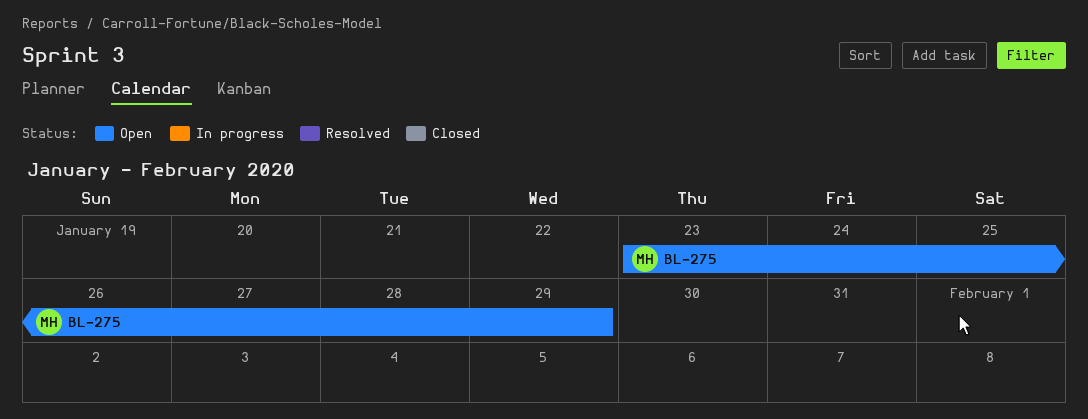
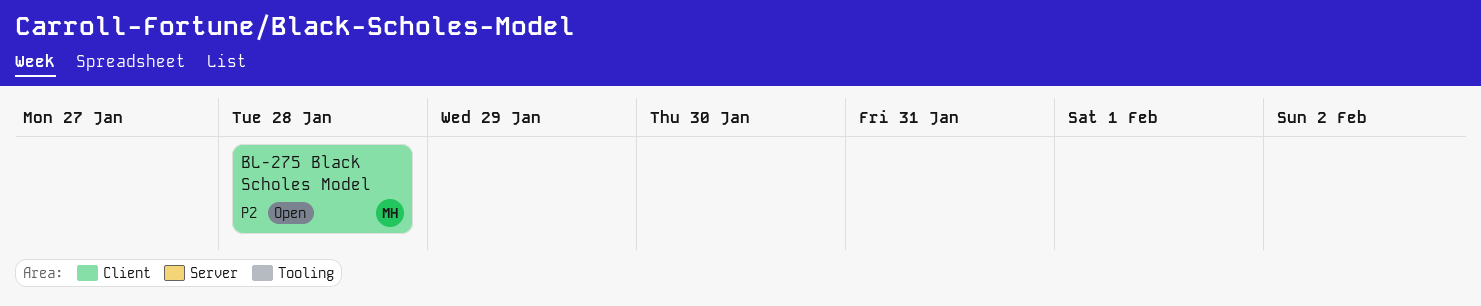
BL-275, due: Jan 29 -> Jan 28

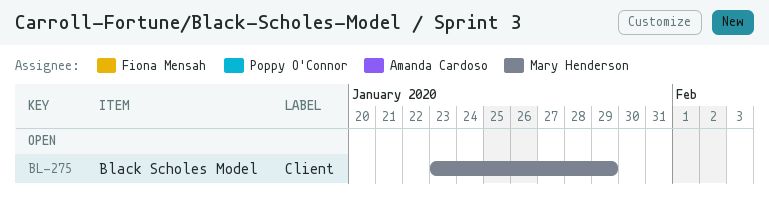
BL-275, due: Jan 28 -> Jan 29

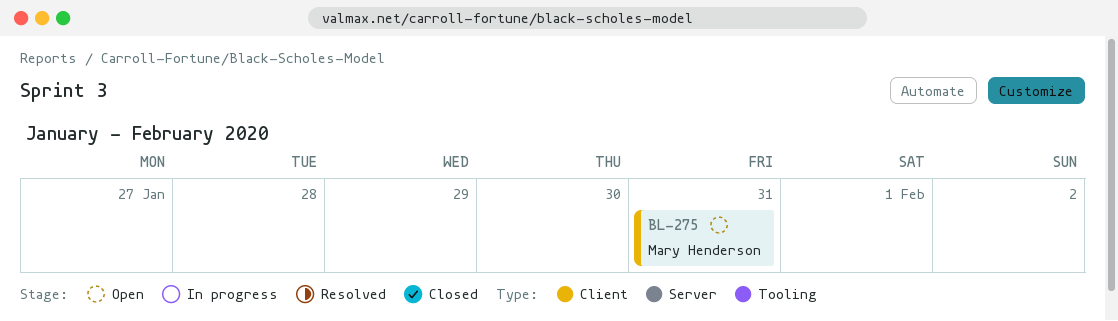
BL-275, due: Jan 29 -> Jan 31

